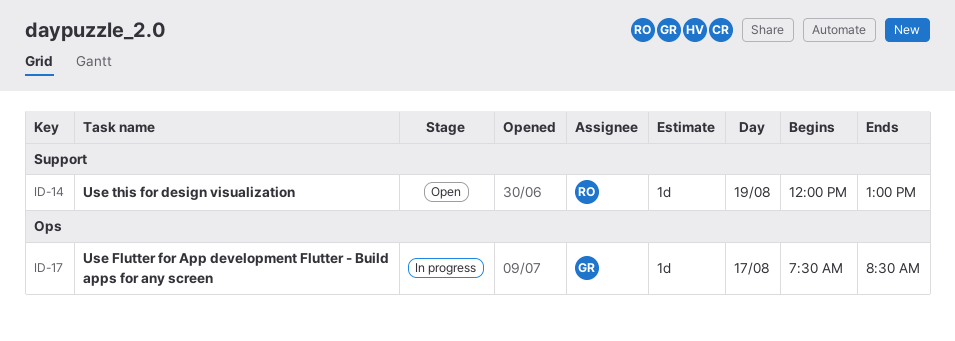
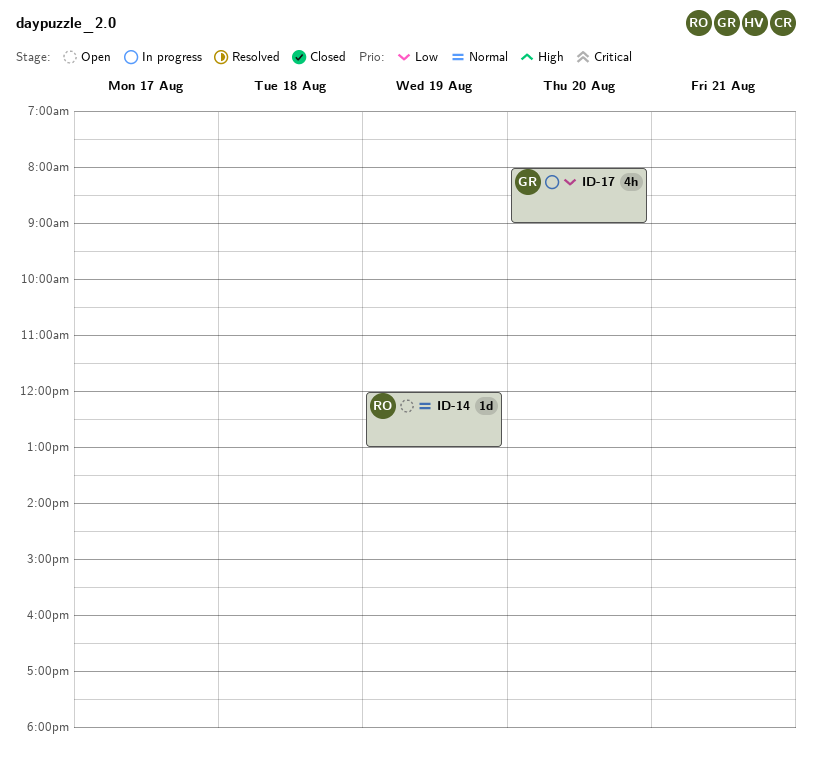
ID-17, estimate: 1d -> 4h
ID-17, day: Aug 17 -> Aug 20
ID-17, begins: 07:30 -> 08:00
ID-17, ends: 08:30 -> 09:00

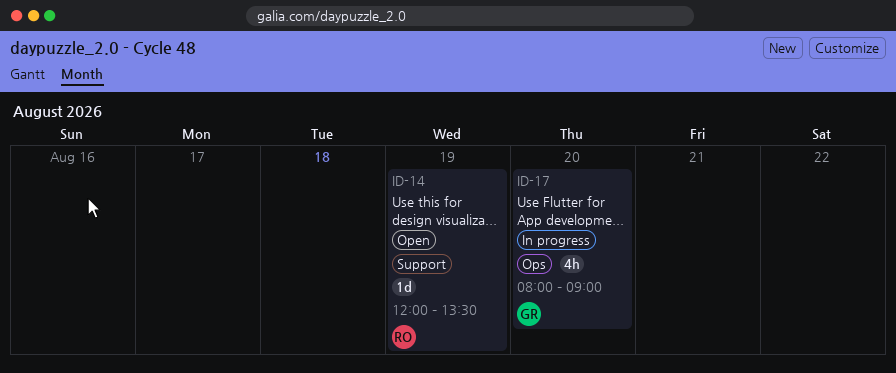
ID-14, ends: 13:00 -> 13:30

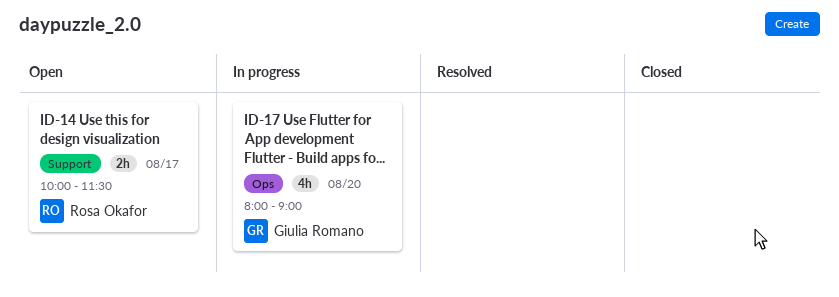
ID-14, estimate: 1d -> 2h
ID-14, day: Aug 19 -> Aug 17
ID-14, begins: 12:00 -> 10:00
ID-14, ends: 13:30 -> 11:30

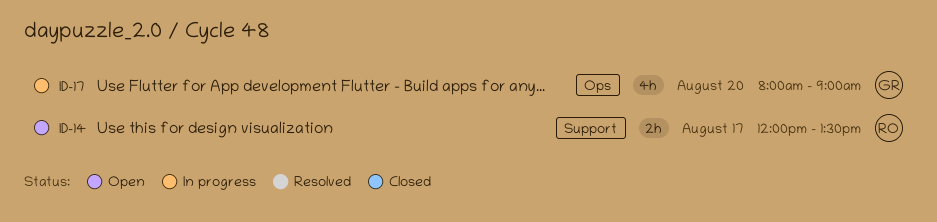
ID-14, begins: 10:00 -> 12:00
ID-14, ends: 11:30 -> 13:30

